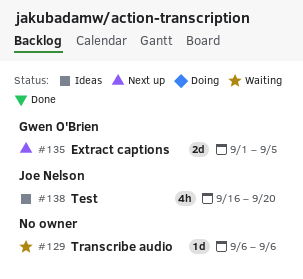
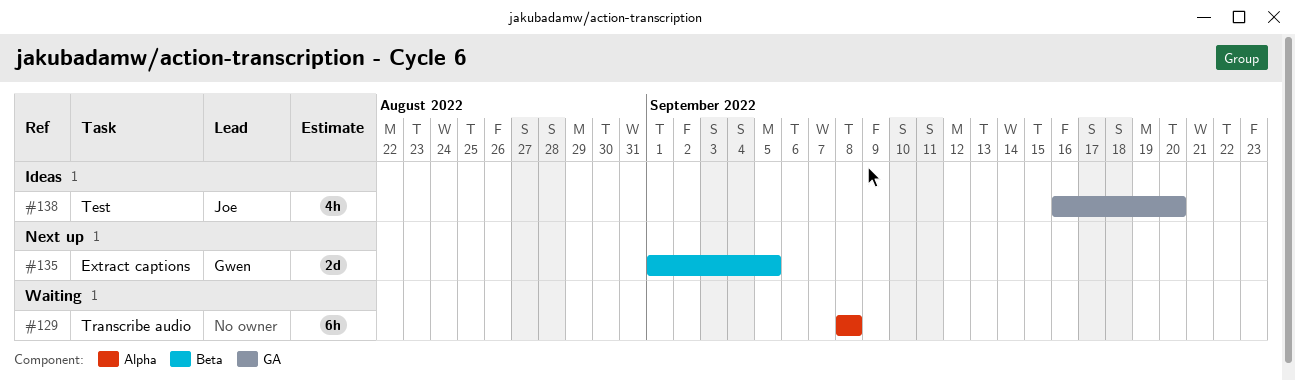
#129, estimate: 1d -> 6h
#129, start: Sep 6 -> Sep 8
#129, due: Sep 6 -> Sep 8

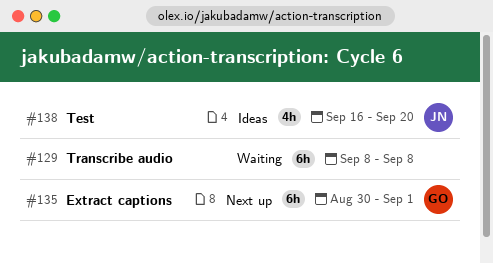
#135, estimate: 2d -> 6h
#135, start: Sep 1 -> Aug 30
#135, due: Sep 5 -> Sep 1

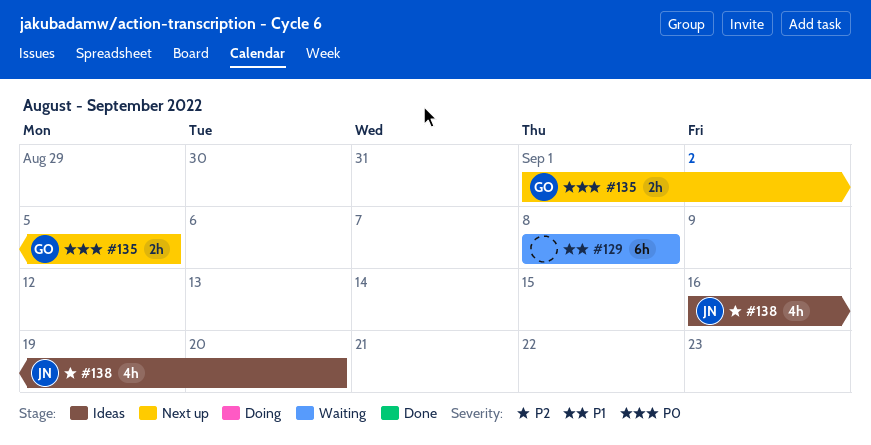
#135, estimate: 6h -> 2h
#135, start: Aug 30 -> Sep 1
#135, due: Sep 1 -> Sep 5

